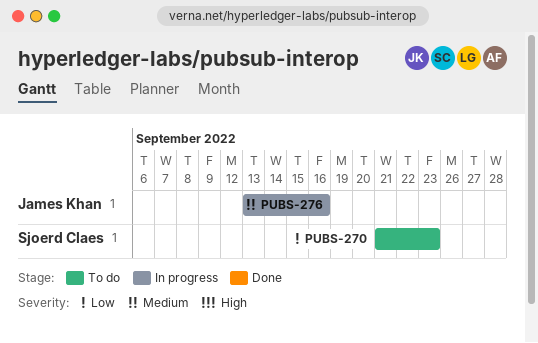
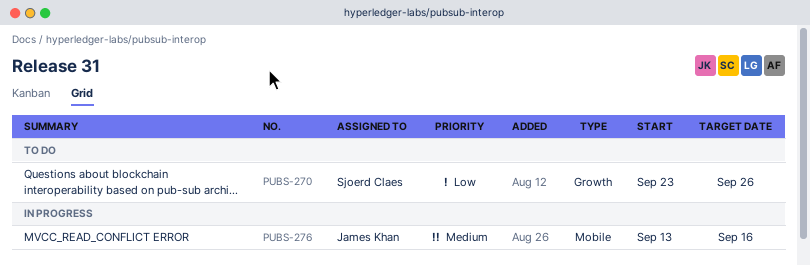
PUBS-270, start: Sep 21 -> Sep 23
PUBS-270, due: Sep 23 -> Sep 26

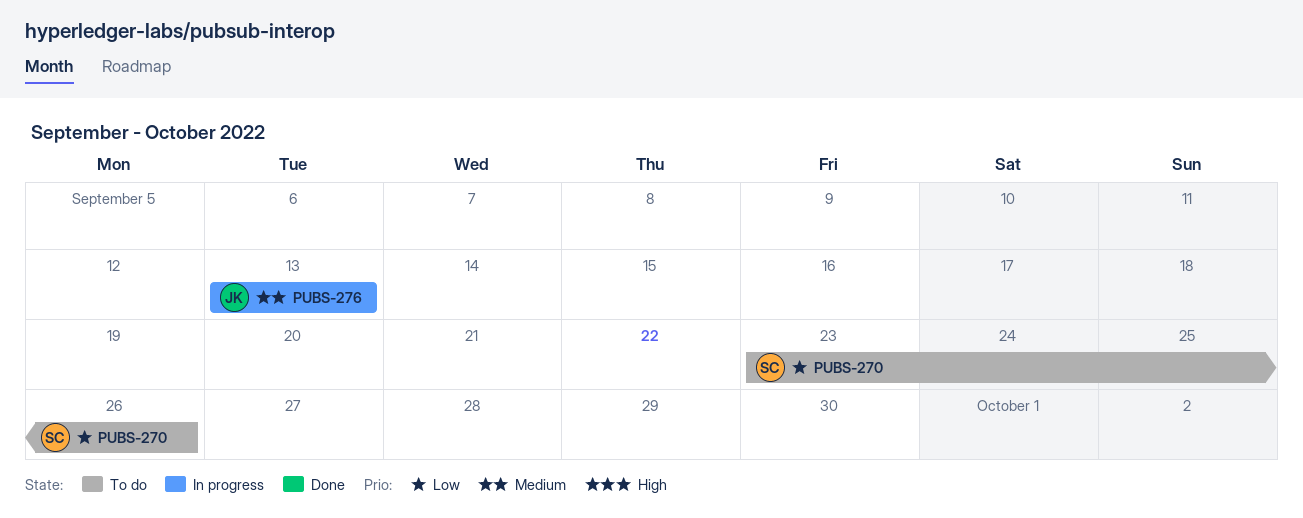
PUBS-276, due: Sep 16 -> Sep 13

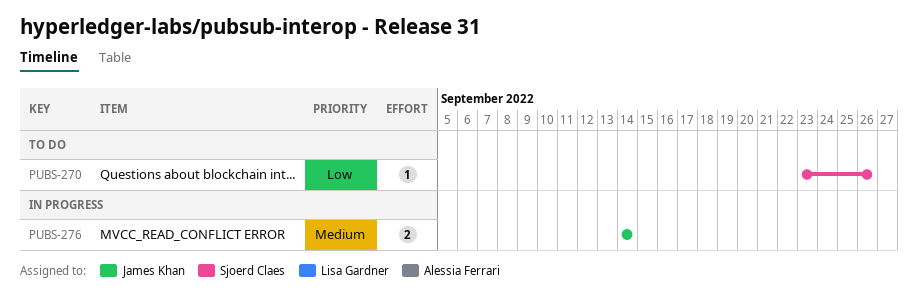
PUBS-276, start: Sep 13 -> Sep 14
PUBS-276, due: Sep 13 -> Sep 14

